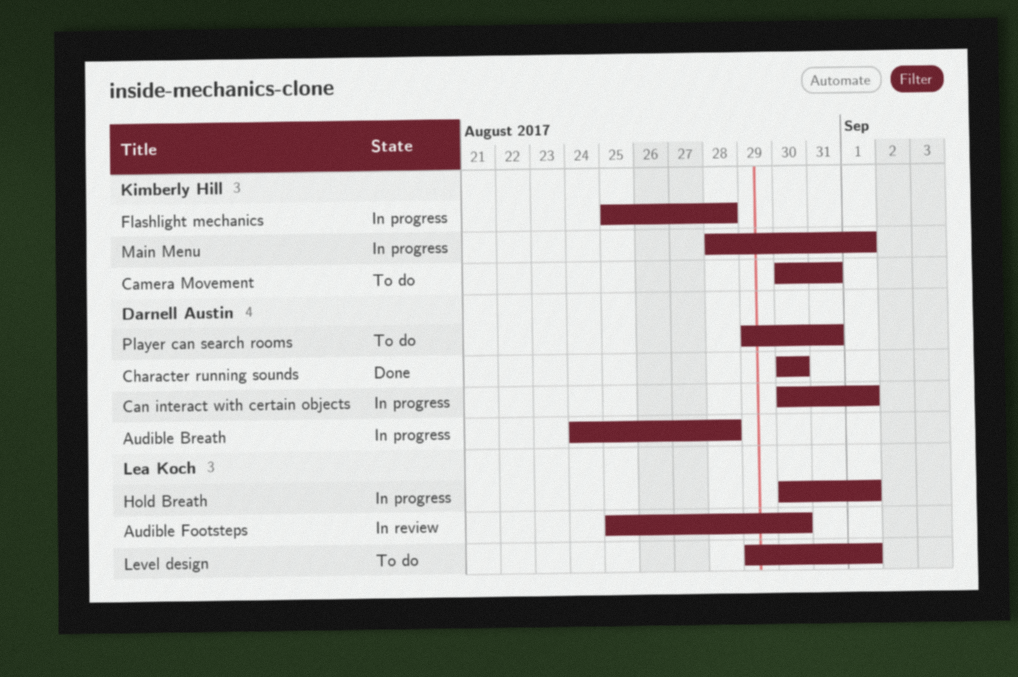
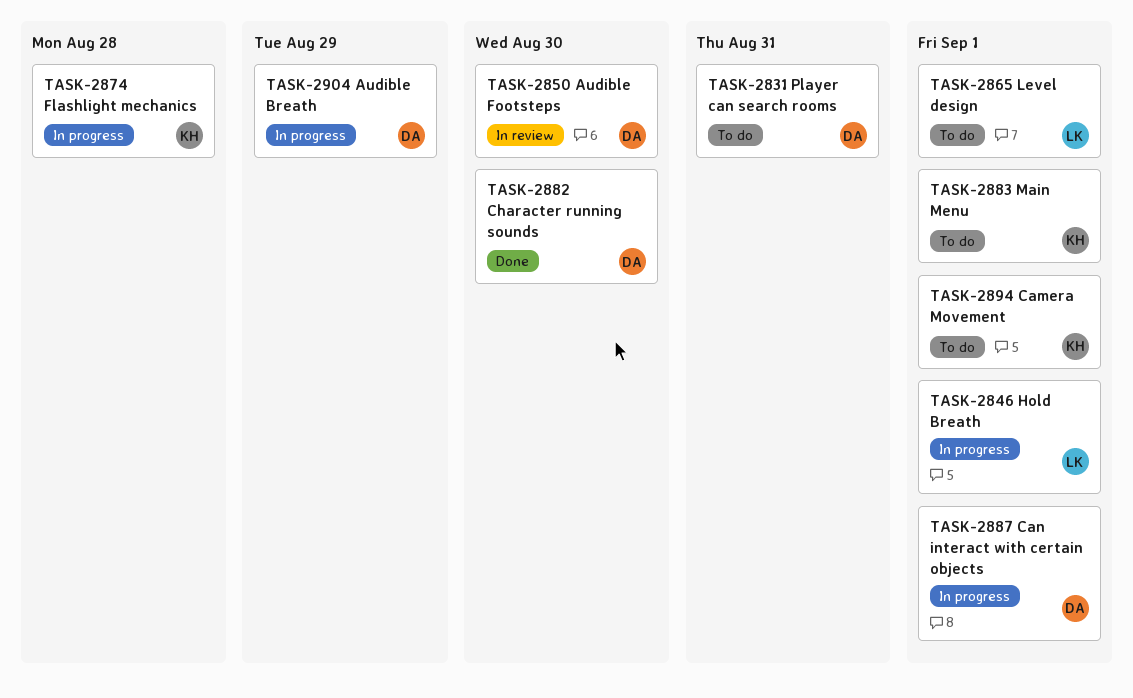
Audible Breath, due: Aug 28 -> Aug 29
Audible Footsteps, owner: Lea Koch -> Darnell Austin
Camera Movement, due: Aug 31 -> Sep 1
Main Menu, status: In progress -> To do

